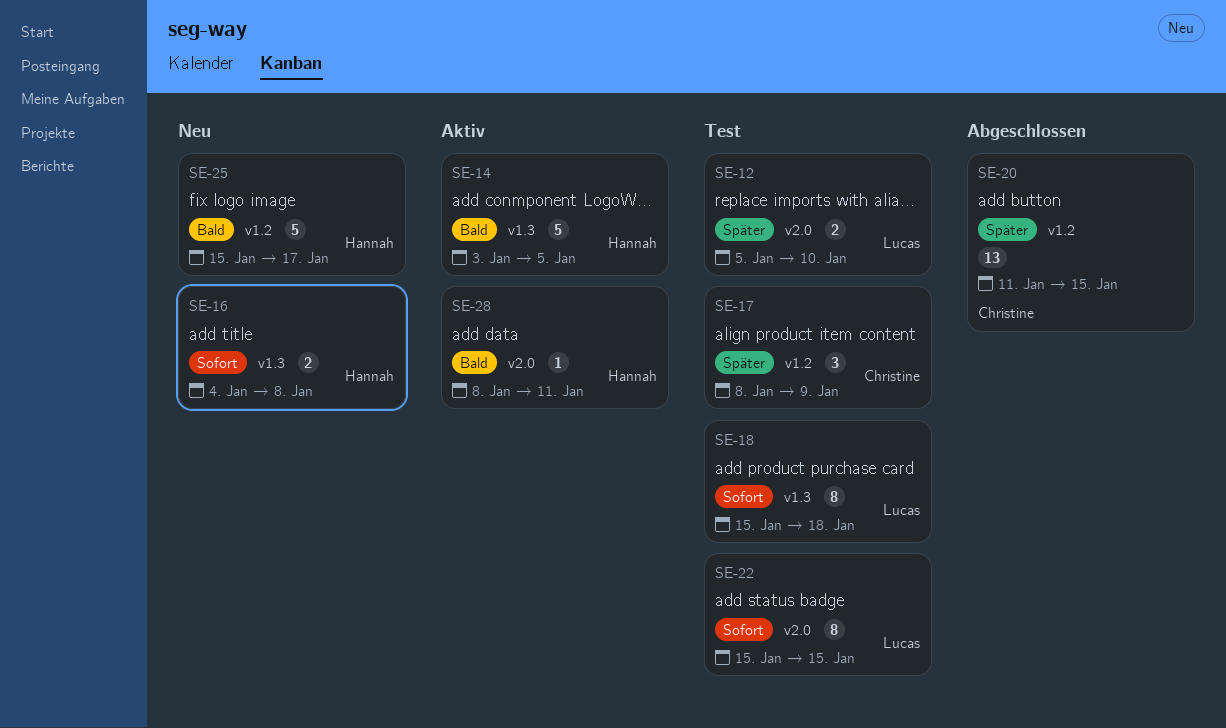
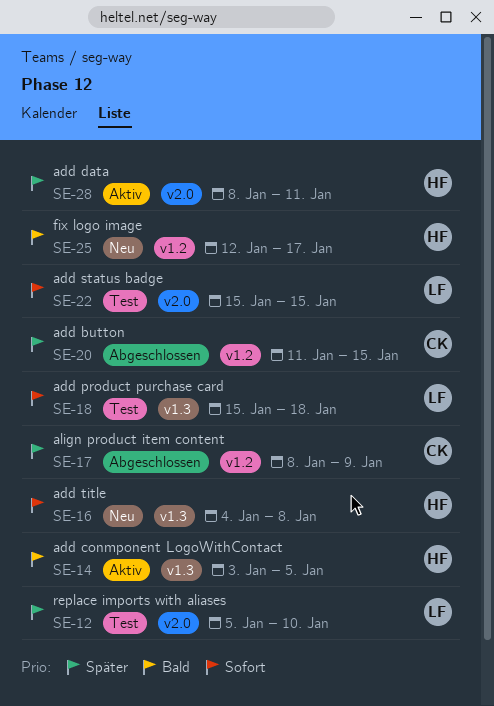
SE-17, status: Test -> Abgeschlossen
SE-25, start: Jan 15 -> Jan 12
SE-28, priority: Bald -> Später

